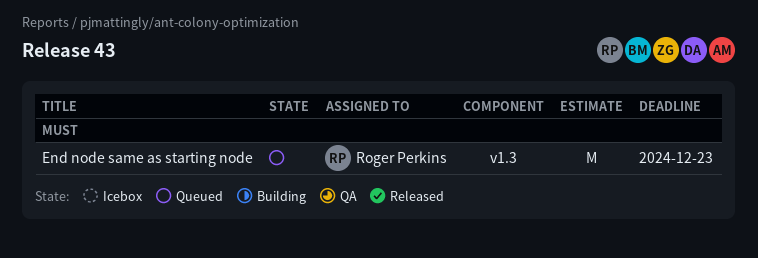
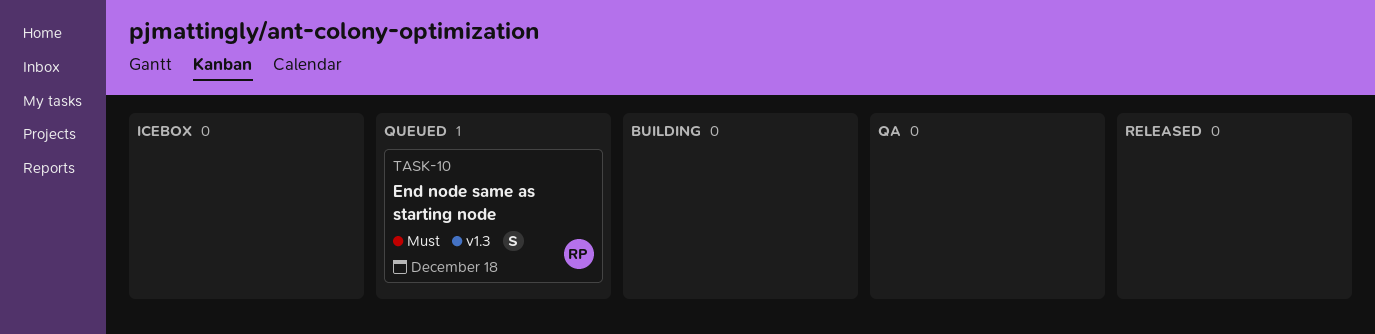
End node same as starting node, estimate: M -> S
End node same as starting node, due: Dec 23 -> Dec 18

